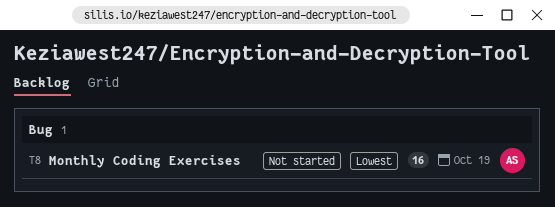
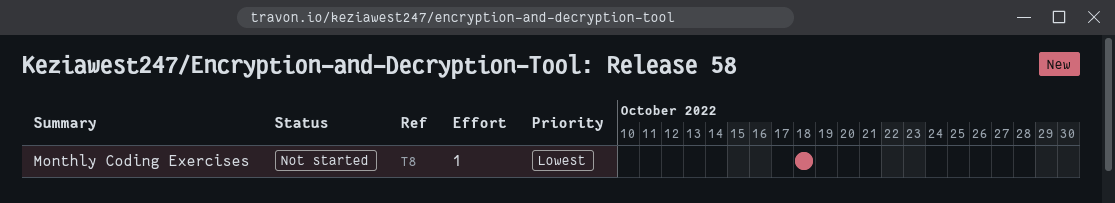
T8, estimate: 16 -> 1
T8, due: Oct 19 -> Oct 18

